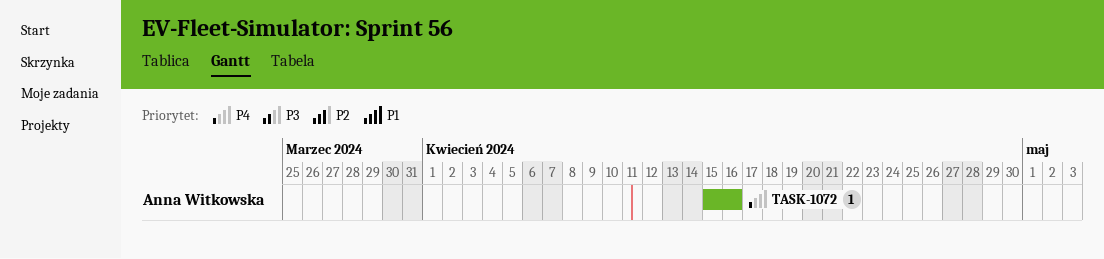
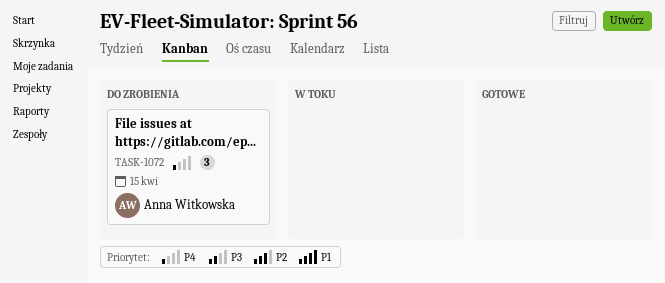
TASK-1072, estimate: 1 -> 3
TASK-1072, due: Apr 16 -> Apr 15

